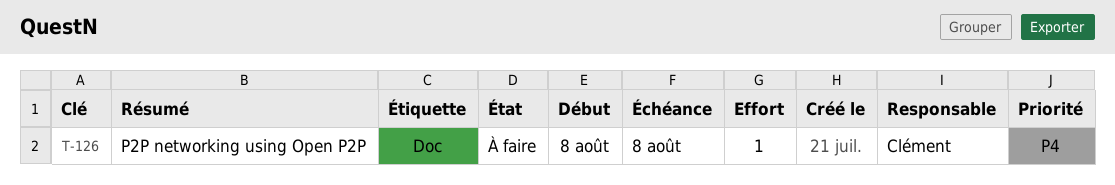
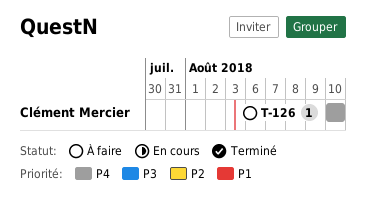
T-126, start: Aug 8 -> Aug 10
T-126, due: Aug 8 -> Aug 10

